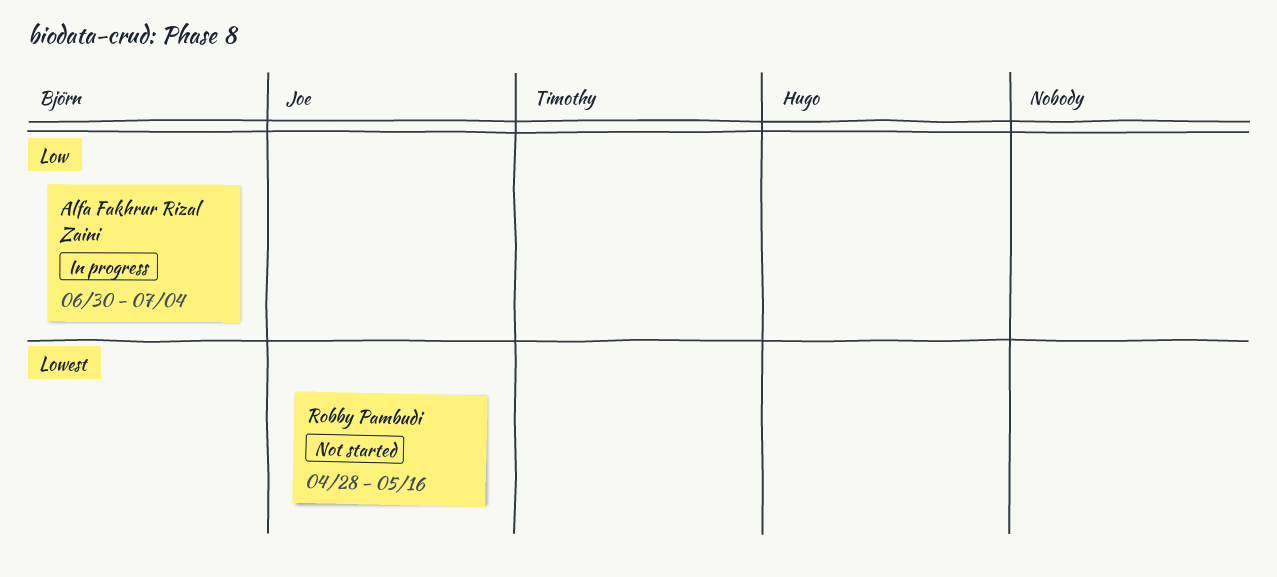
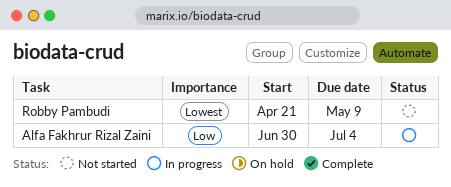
Robby Pambudi, start: Apr 28 -> Apr 21
Robby Pambudi, due: May 16 -> May 9

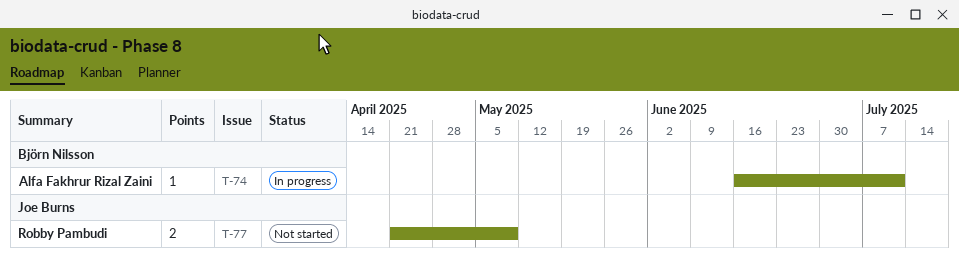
Alfa Fakhrur Rizal Zaini, start: Jun 30 -> Jun 16
Alfa Fakhrur Rizal Zaini, due: Jul 4 -> Jul 11

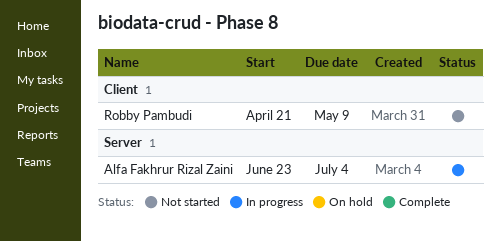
Alfa Fakhrur Rizal Zaini, start: Jun 16 -> Jun 23
Alfa Fakhrur Rizal Zaini, due: Jul 11 -> Jul 4

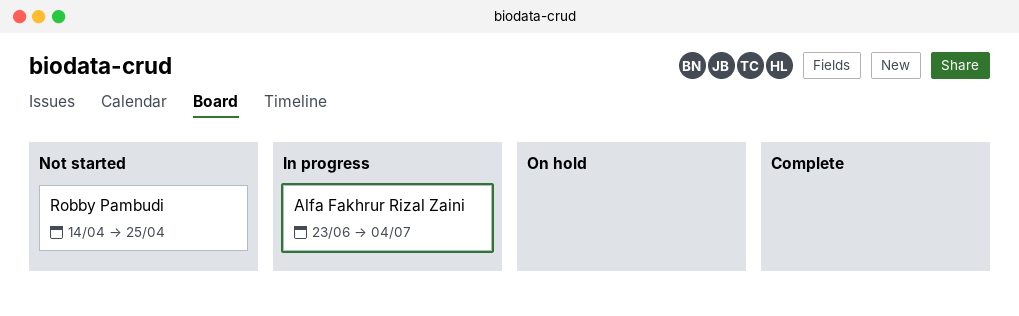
Robby Pambudi, start: Apr 21 -> Apr 14
Robby Pambudi, due: May 9 -> Apr 25

